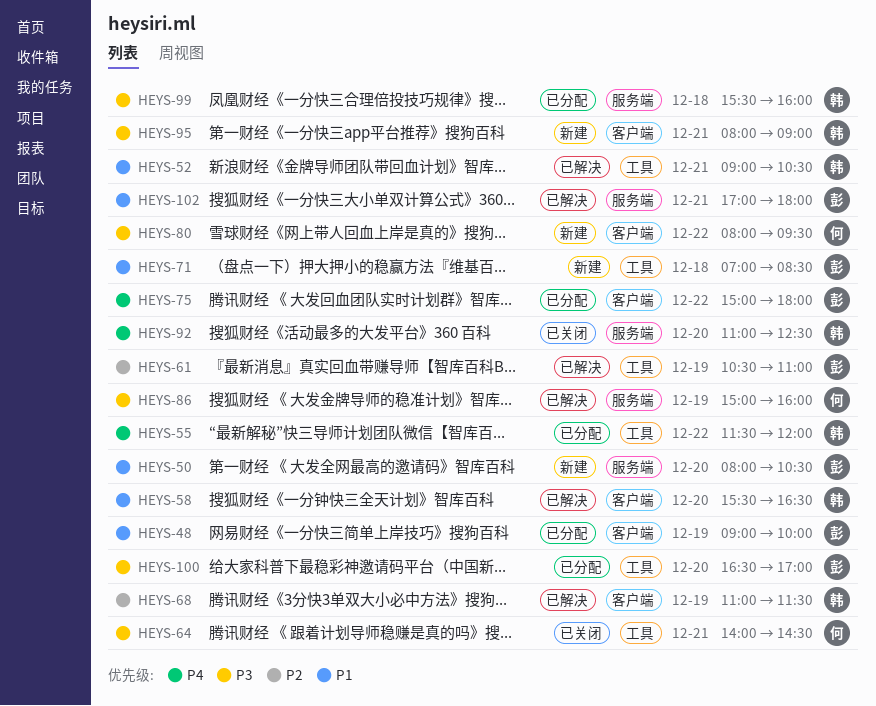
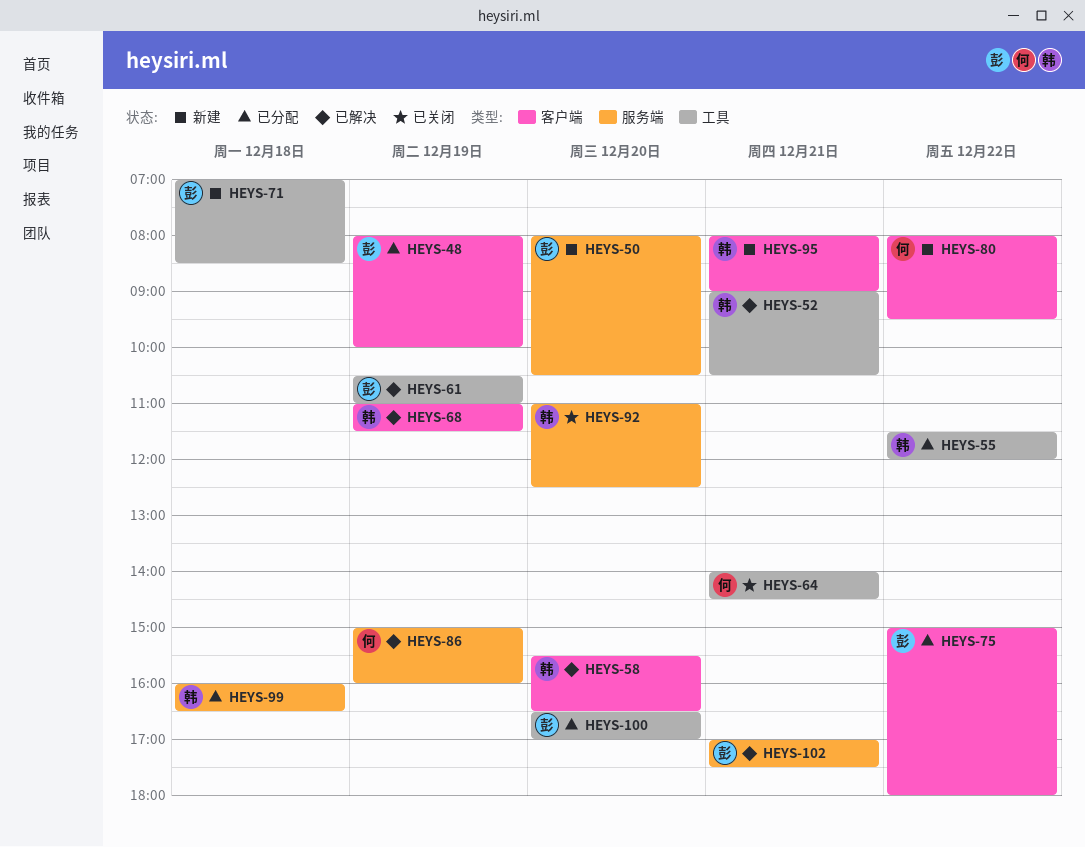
HEYS-48, begins: 09:00 -> 08:00
HEYS-99, begins: 15:30 -> 16:00
HEYS-99, ends: 16:00 -> 16:30
HEYS-102, ends: 18:00 -> 17:30

